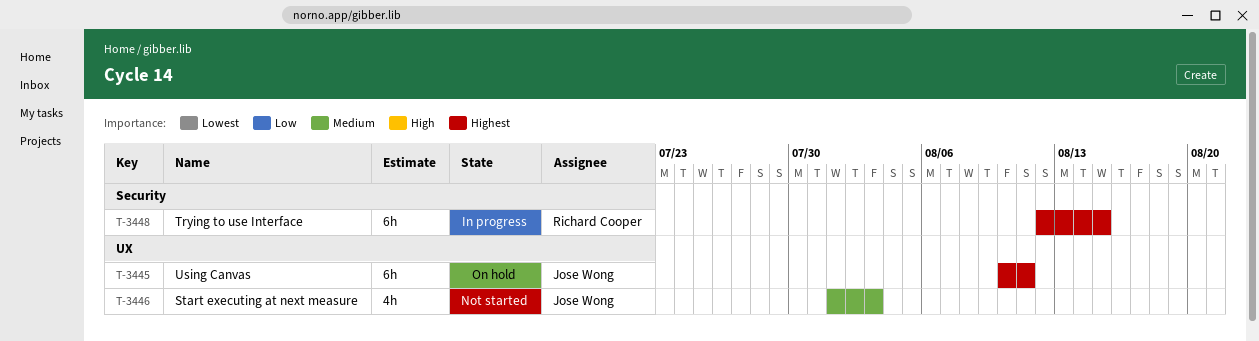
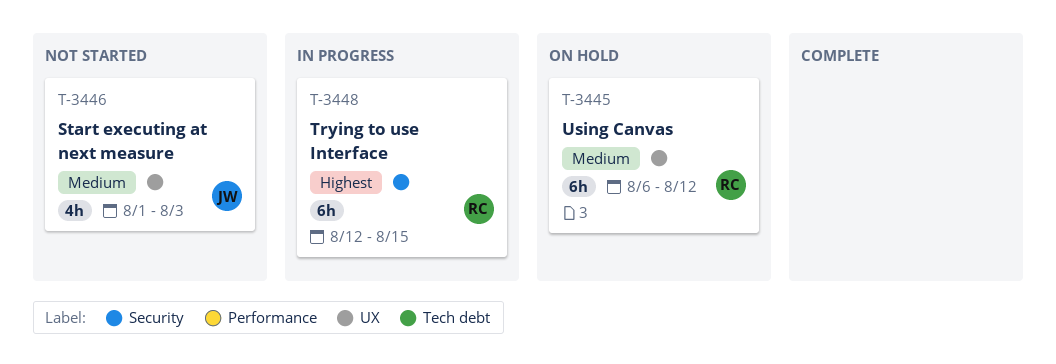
T-3445, owner: Jose Wong -> Richard Cooper
T-3445, priority: Highest -> Medium
T-3445, start: Aug 10 -> Aug 6
T-3445, due: Aug 11 -> Aug 12

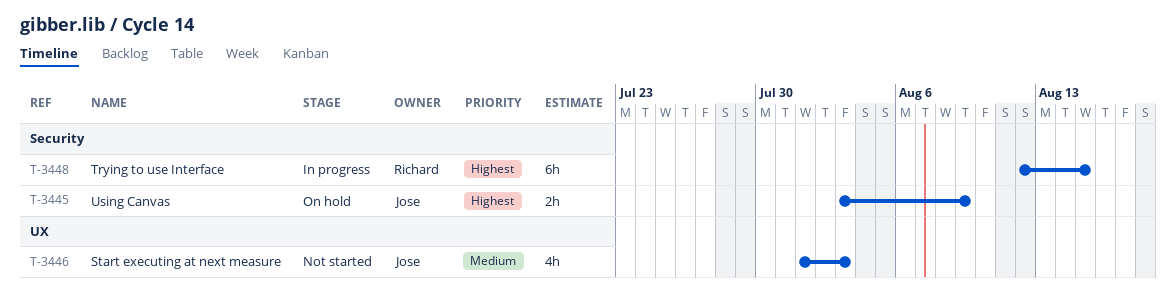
T-3445, owner: Richard -> Jose
T-3445, priority: Medium -> Highest
T-3445, label: UX -> Security
T-3445, estimate: 6h -> 2h
T-3445, start: Aug 6 -> Aug 3
T-3445, due: Aug 12 -> Aug 9

